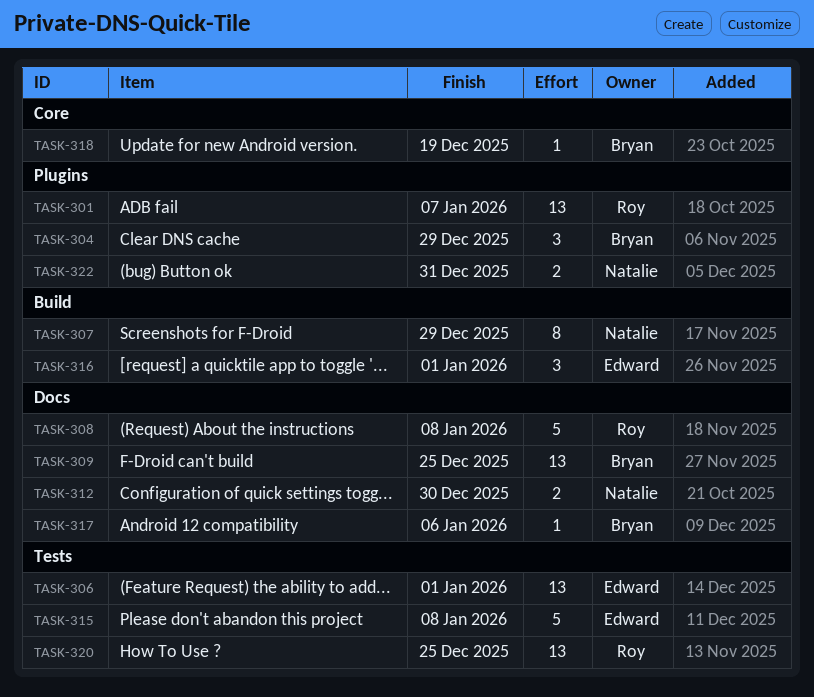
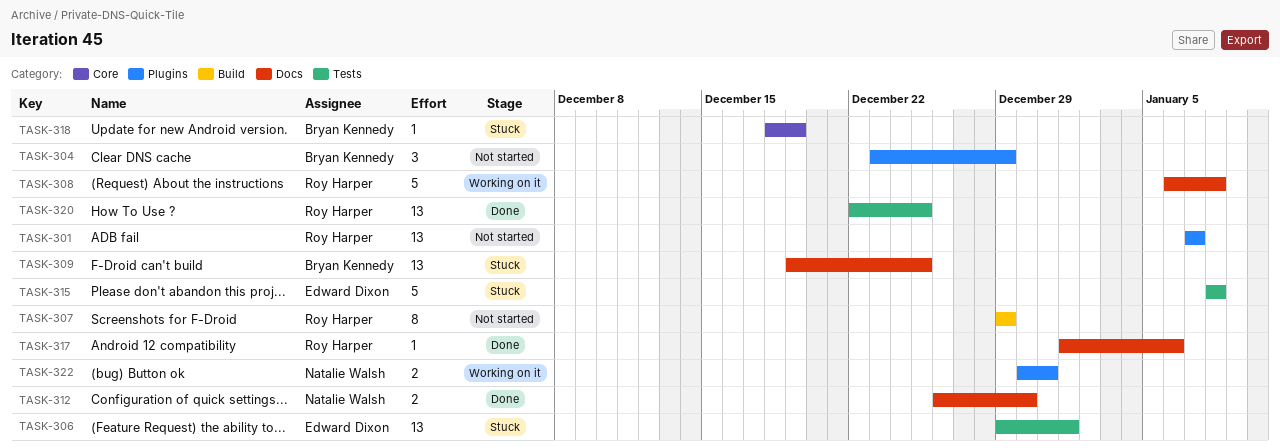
TASK-307, owner: Natalie Walsh -> Roy Harper
TASK-316: present -> none
TASK-317, owner: Bryan Kennedy -> Roy Harper

